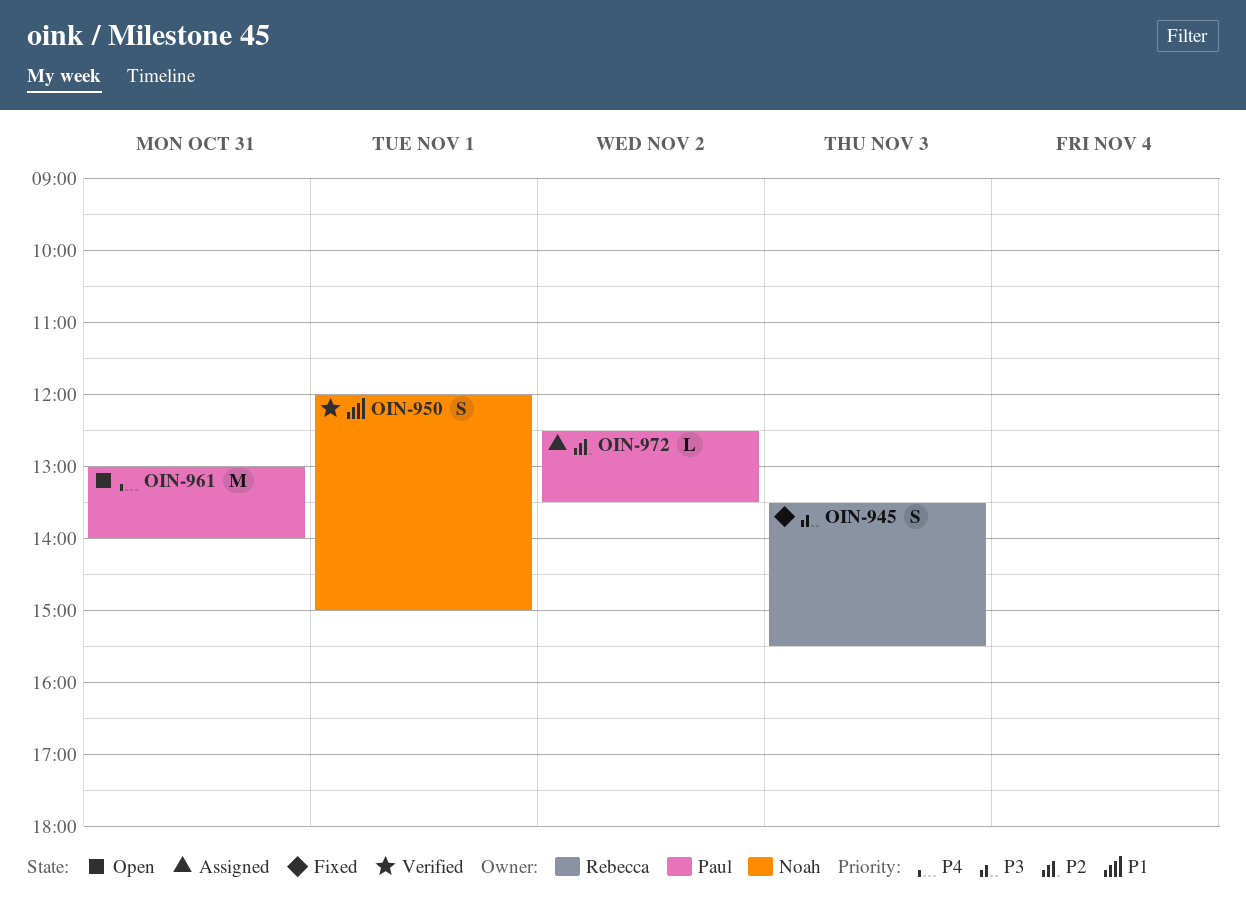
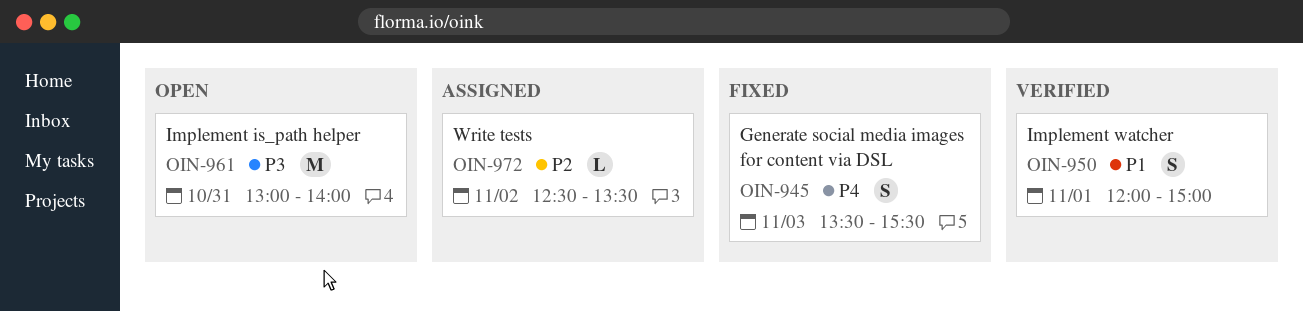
OIN-945, priority: P3 -> P4
OIN-961, priority: P4 -> P3

